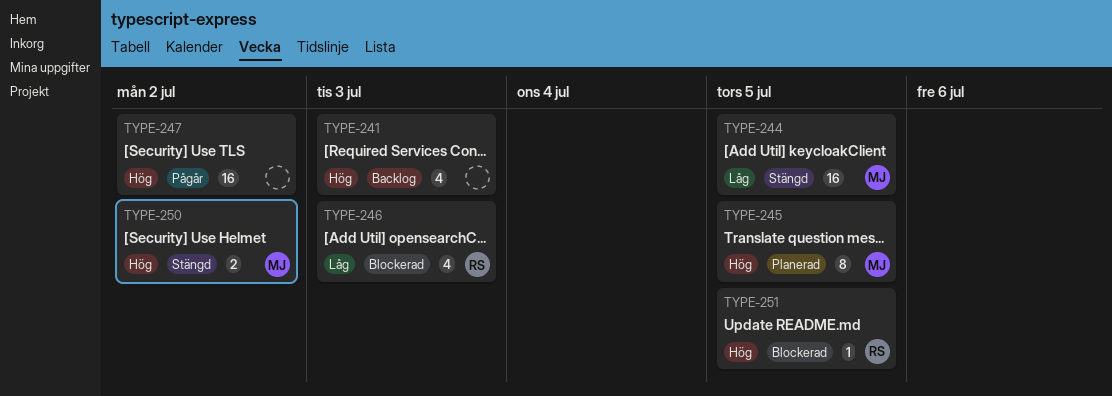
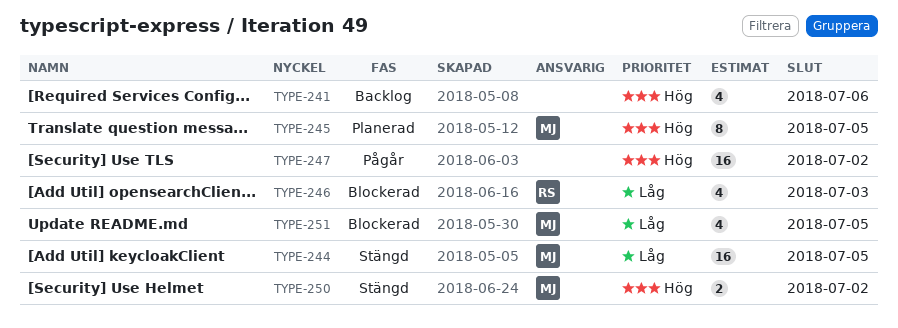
TYPE-241, due: Jul 3 -> Jul 6
TYPE-251, owner: RS -> MJ
TYPE-251, priority: Hög -> Låg
TYPE-251, estimate: 1 -> 4

